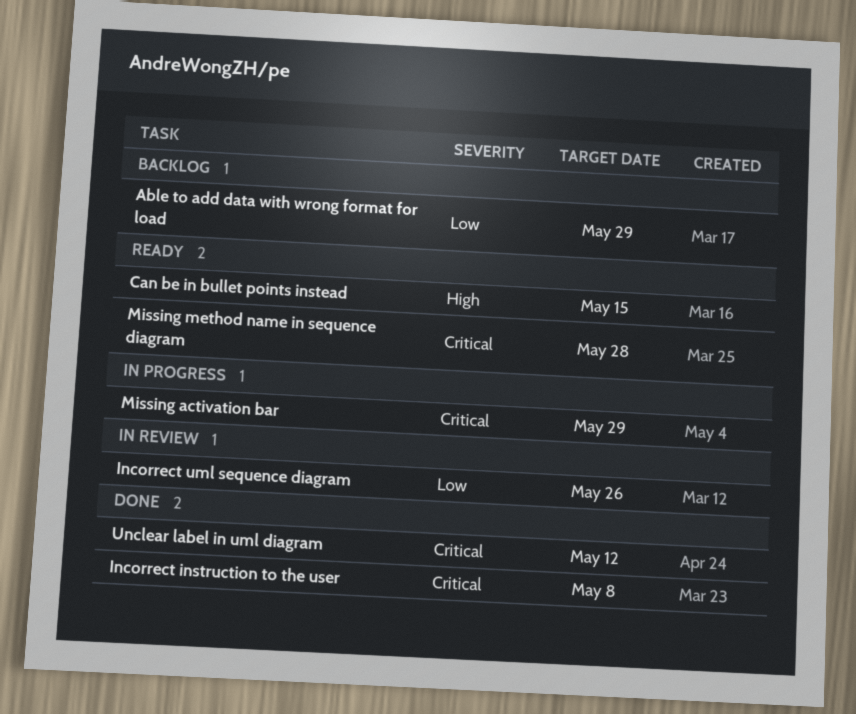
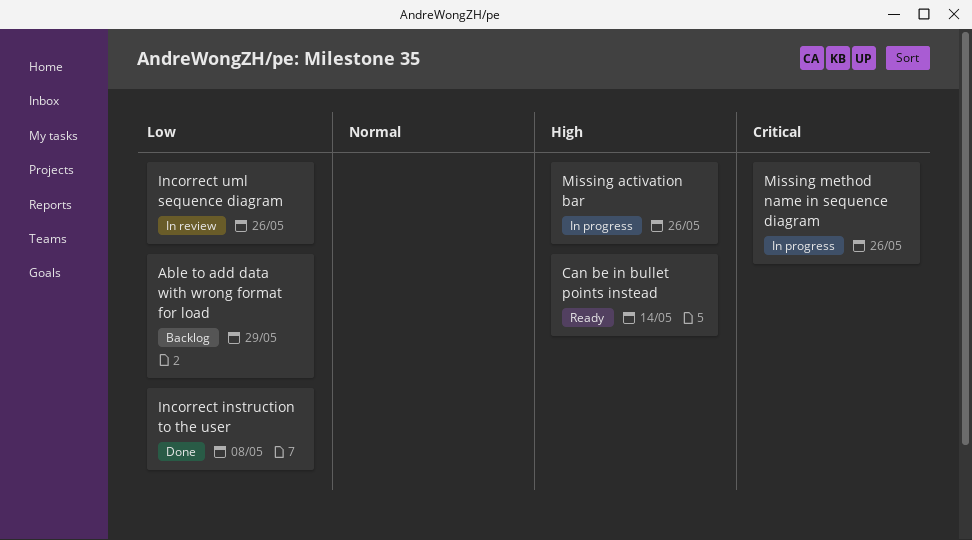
Can be in bullet points instead, due: May 15 -> May 14
Incorrect instruction to the user, priority: Critical -> Low
Missing activation bar, priority: Critical -> High
Missing activation bar, due: May 29 -> May 26
Missing method name in sequence diagram, status: Ready -> In progress
Missing method name in sequence diagram, due: May 28 -> May 26
Unclear label in uml diagram: present -> none

